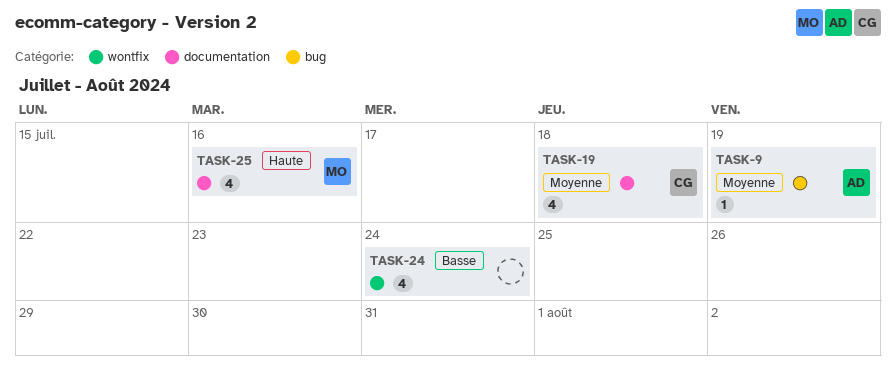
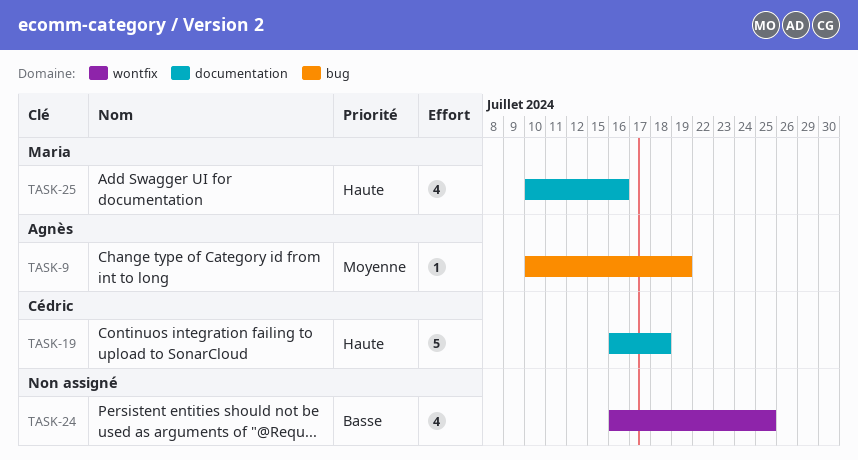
TASK-19, priority: Moyenne -> Haute
TASK-19, estimate: 4 -> 5
TASK-24, due: Jul 24 -> Jul 25

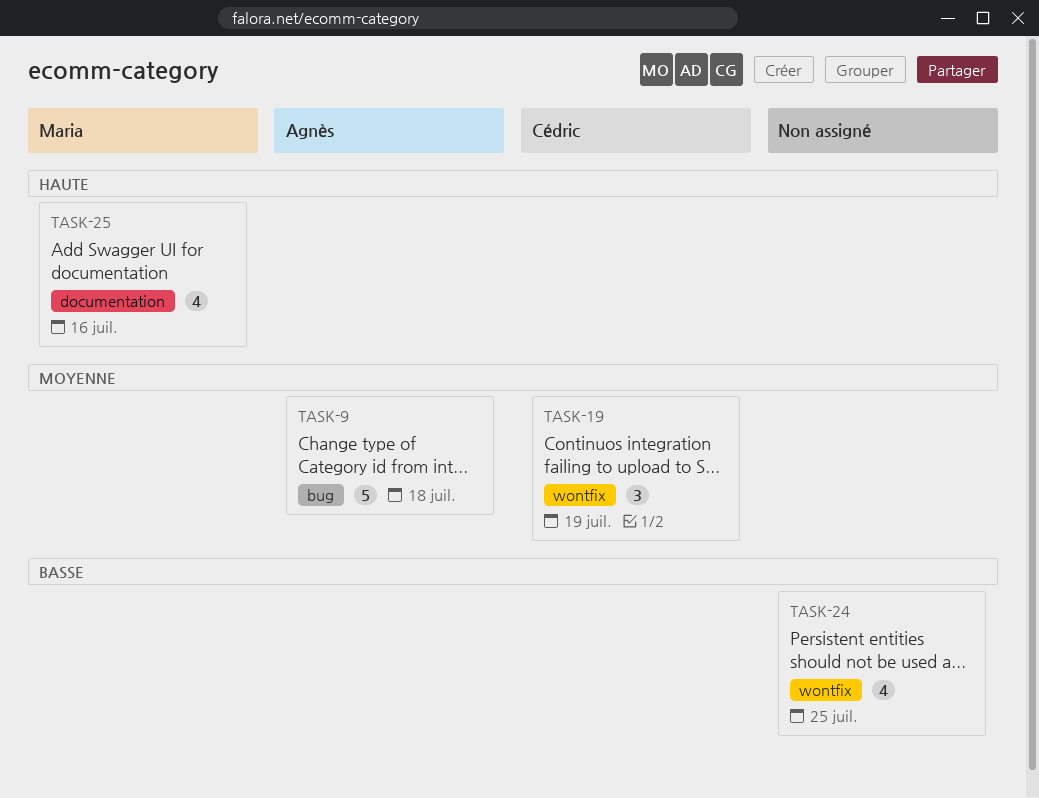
TASK-9, estimate: 1 -> 5
TASK-9, due: Jul 19 -> Jul 18
TASK-19, priority: Haute -> Moyenne
TASK-19, label: documentation -> wontfix
TASK-19, estimate: 5 -> 3
TASK-19, due: Jul 18 -> Jul 19

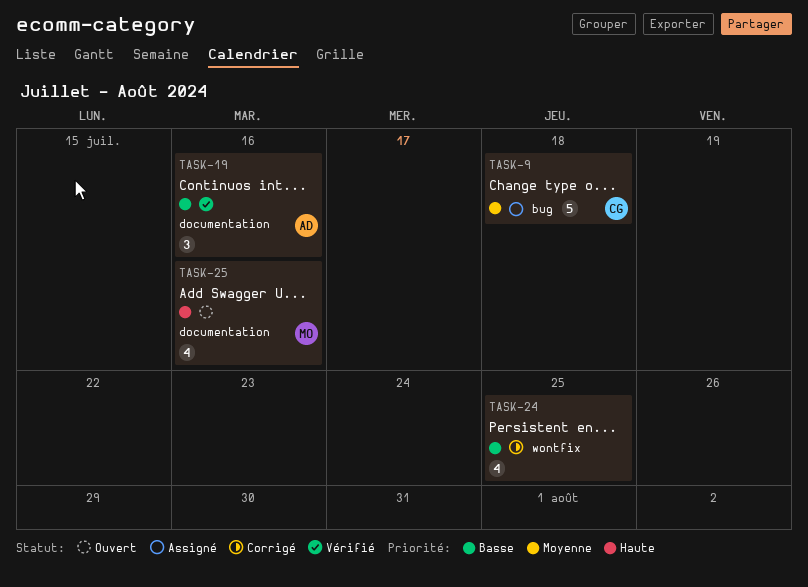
TASK-9, owner: Agnès -> Cédric
TASK-19, owner: Cédric -> Agnès
TASK-19, priority: Moyenne -> Basse
TASK-19, label: wontfix -> documentation
TASK-19, due: Jul 19 -> Jul 16

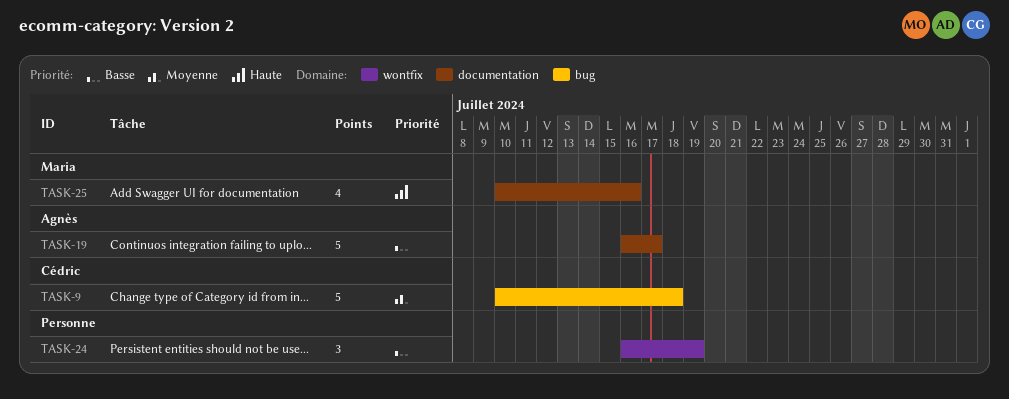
TASK-19, estimate: 3 -> 5
TASK-19, due: Jul 16 -> Jul 17
TASK-24, estimate: 4 -> 3
TASK-24, due: Jul 25 -> Jul 19

